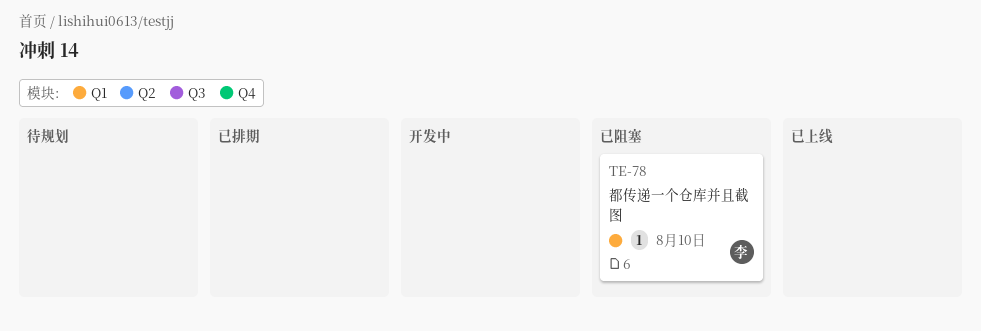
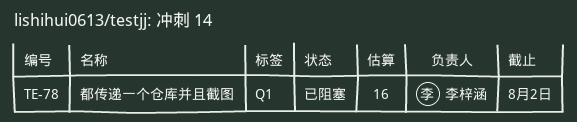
TE-78, estimate: 1 -> 16
TE-78, due: Aug 10 -> Aug 2

